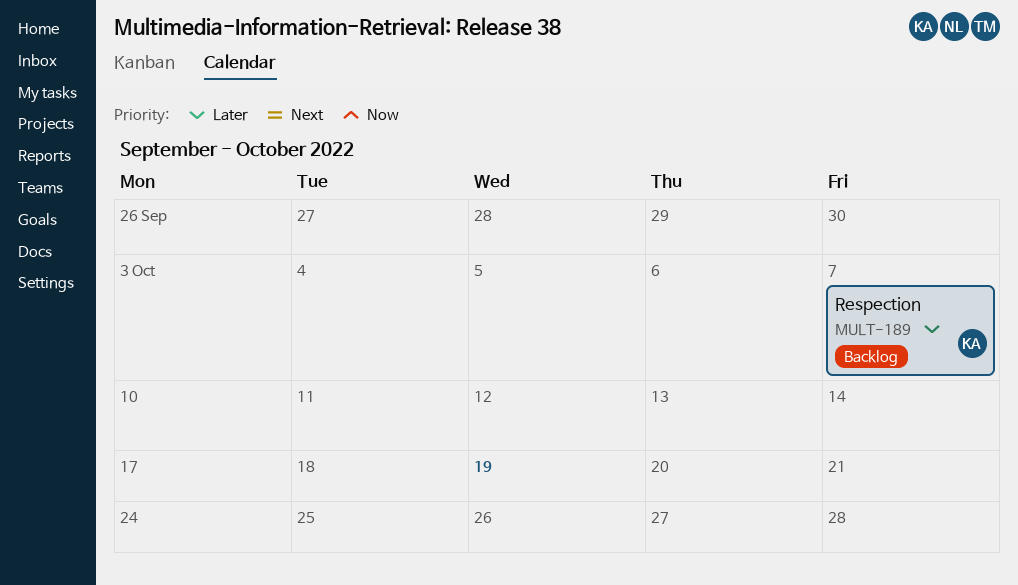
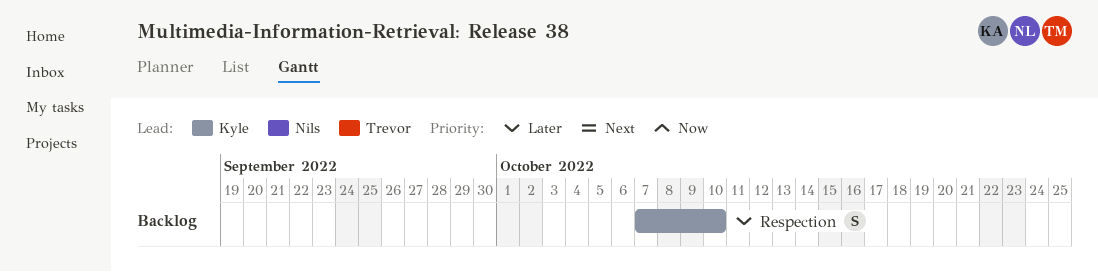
Respection, due: Oct 7 -> Oct 10

